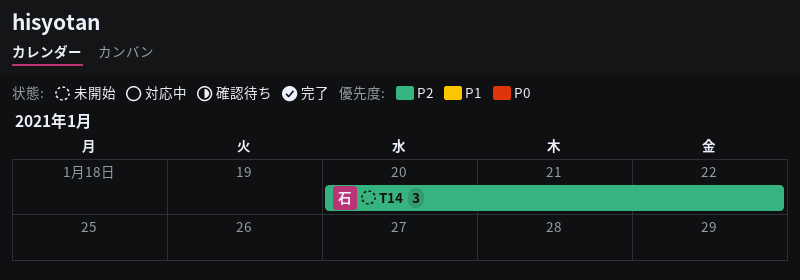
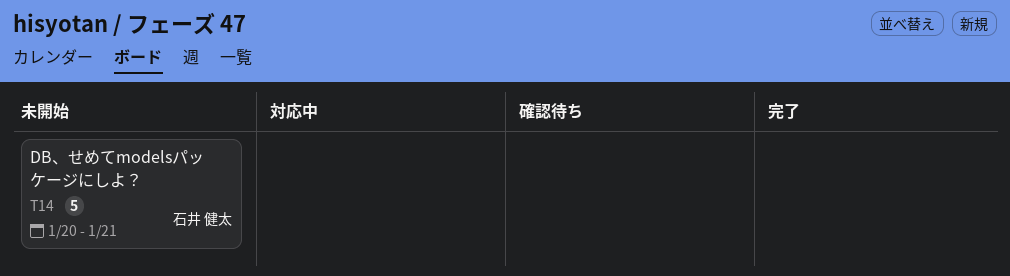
T14, estimate: 3 -> 5
T14, due: Jan 22 -> Jan 21

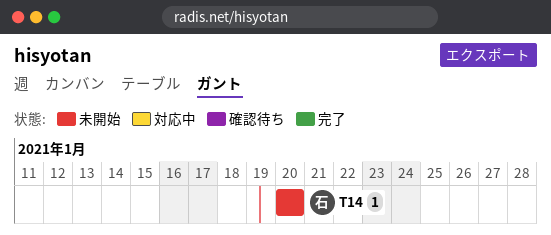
T14, estimate: 5 -> 1
T14, due: Jan 21 -> Jan 20

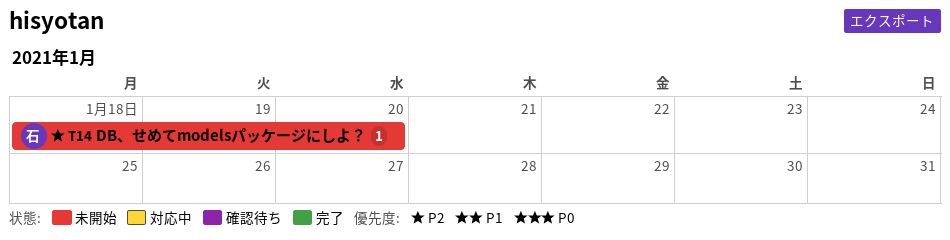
T14, start: Jan 20 -> Jan 18

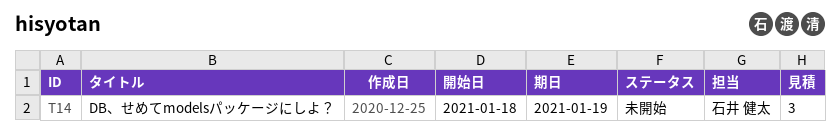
T14, estimate: 1 -> 3
T14, due: Jan 20 -> Jan 19

